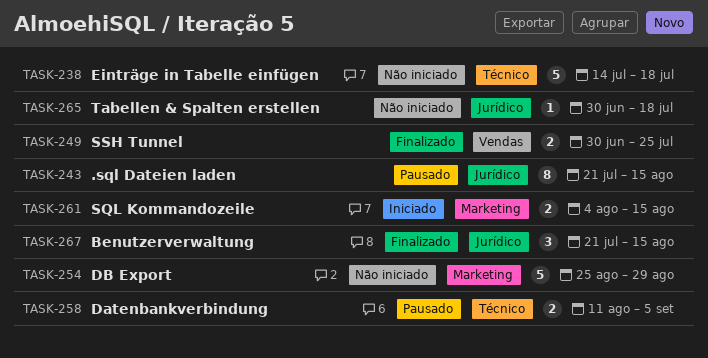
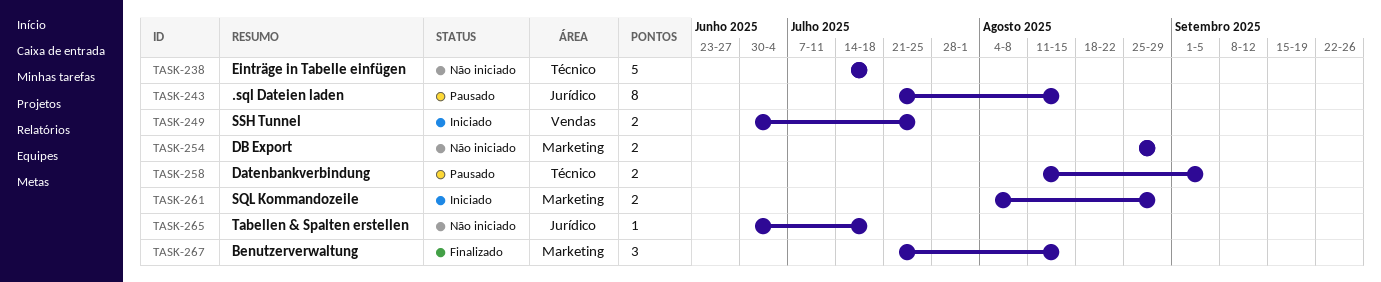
TASK-249, status: Finalizado -> Iniciado
TASK-254, estimate: 5 -> 2
TASK-261, due: Aug 15 -> Aug 29
TASK-267, label: Jurídico -> Marketing

